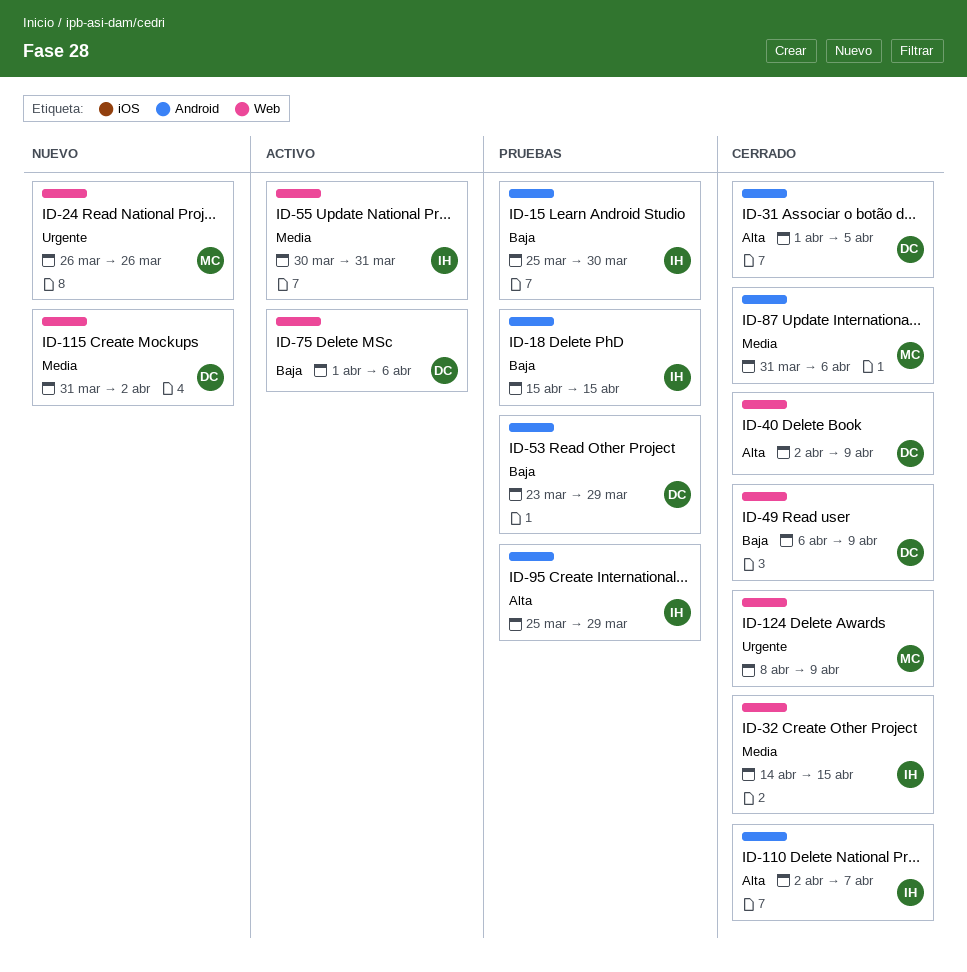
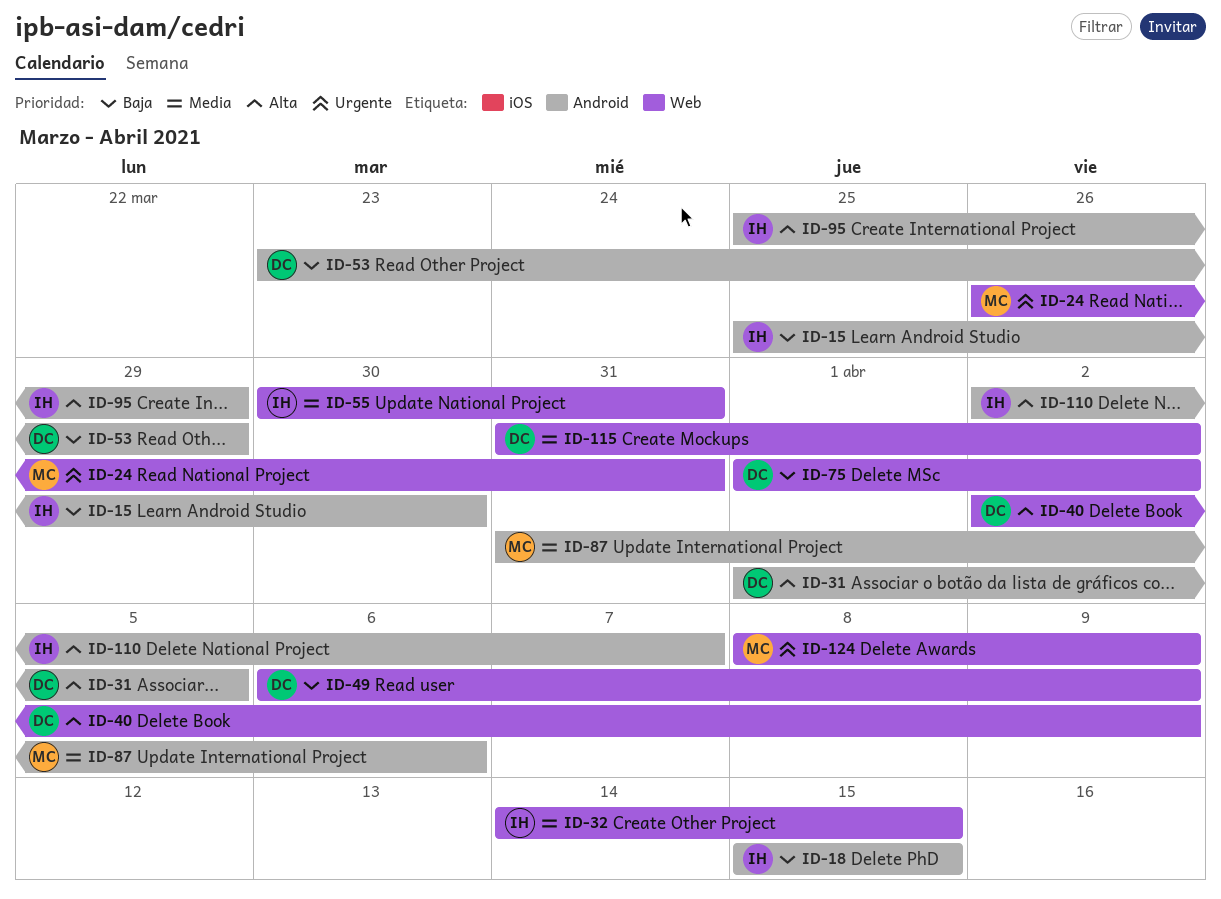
ID-24, due: Mar 26 -> Mar 31
ID-75, due: Apr 6 -> Apr 2

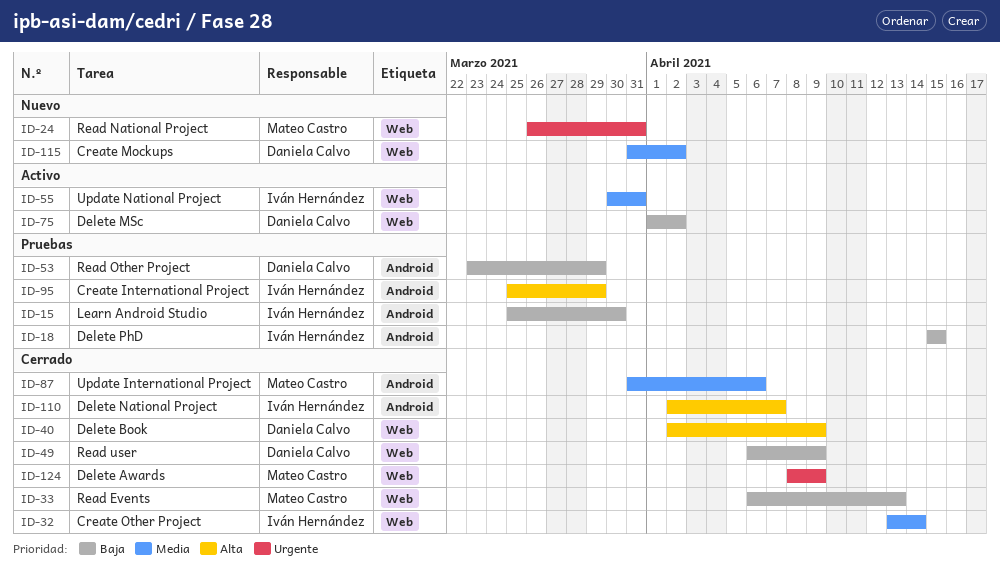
ID-31: present -> none
ID-32, start: Apr 14 -> Apr 13
ID-32, due: Apr 15 -> Apr 14
ID-33: none -> present

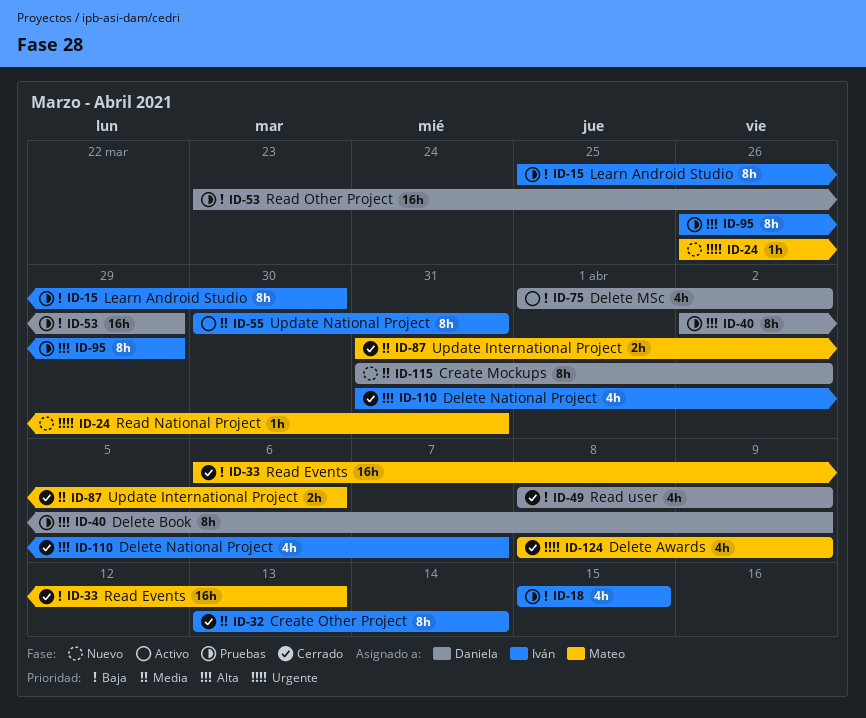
ID-40, status: Cerrado -> Pruebas
ID-49, start: Apr 6 -> Apr 8
ID-95, start: Mar 25 -> Mar 26
ID-110, start: Apr 2 -> Mar 31

